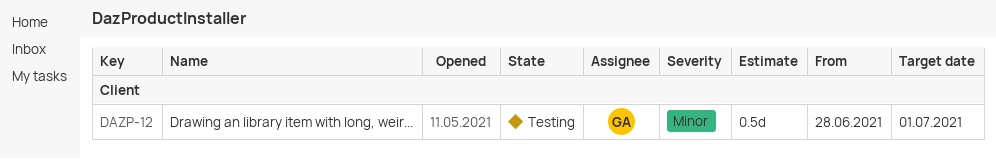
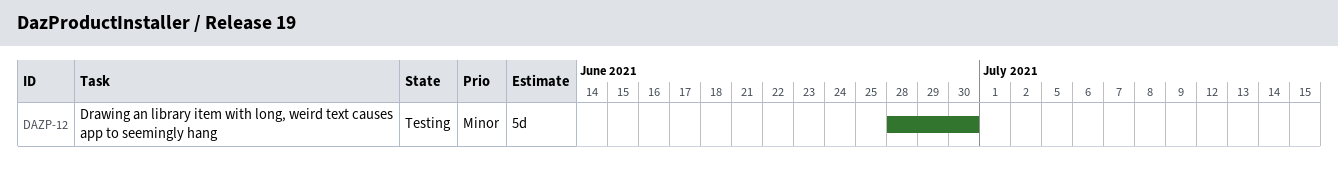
DAZP-12, estimate: 0.5d -> 5d
DAZP-12, due: Jul 1 -> Jun 30

